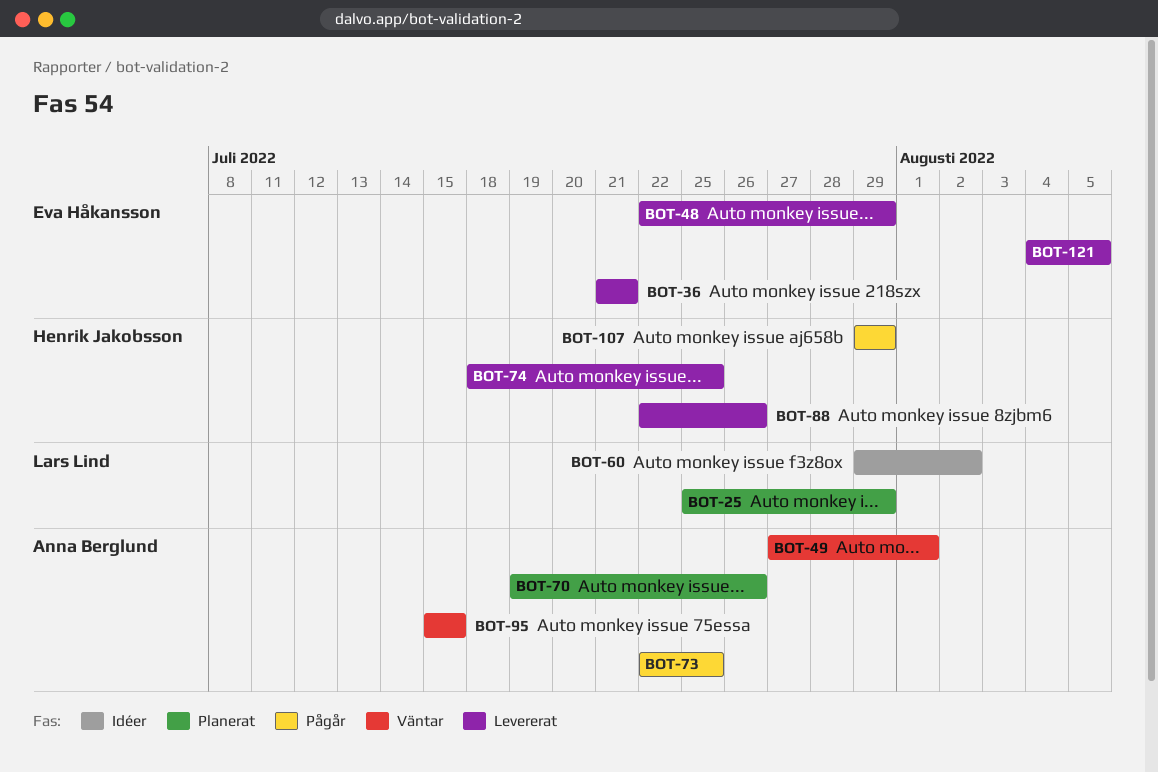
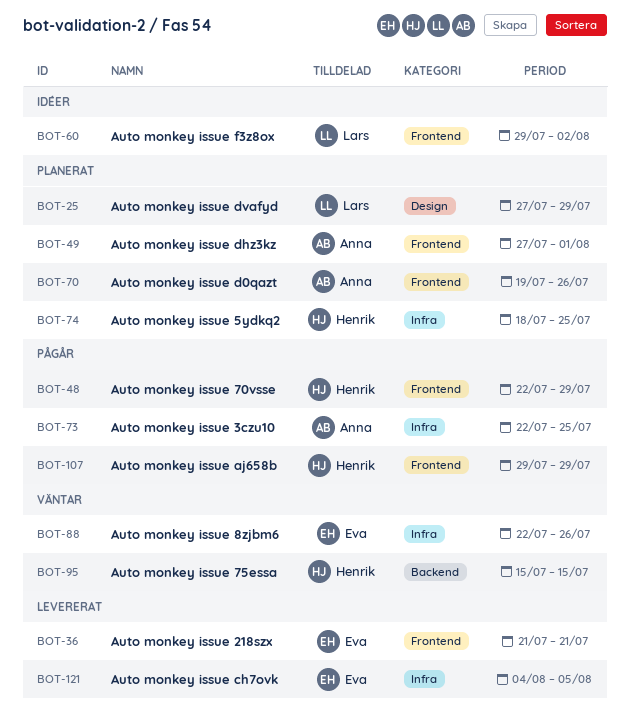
BOT-25, start: Jul 25 -> Jul 27
BOT-48, status: Levererat -> Pågår
BOT-48, owner: Eva Håkansson -> Henrik Jakobsson
BOT-49, status: Väntar -> Planerat
BOT-74, status: Levererat -> Planerat
BOT-88, status: Levererat -> Väntar
BOT-88, owner: Henrik Jakobsson -> Eva Håkansson
BOT-95, owner: Anna Berglund -> Henrik Jakobsson

